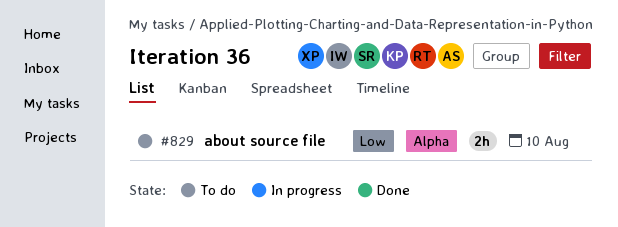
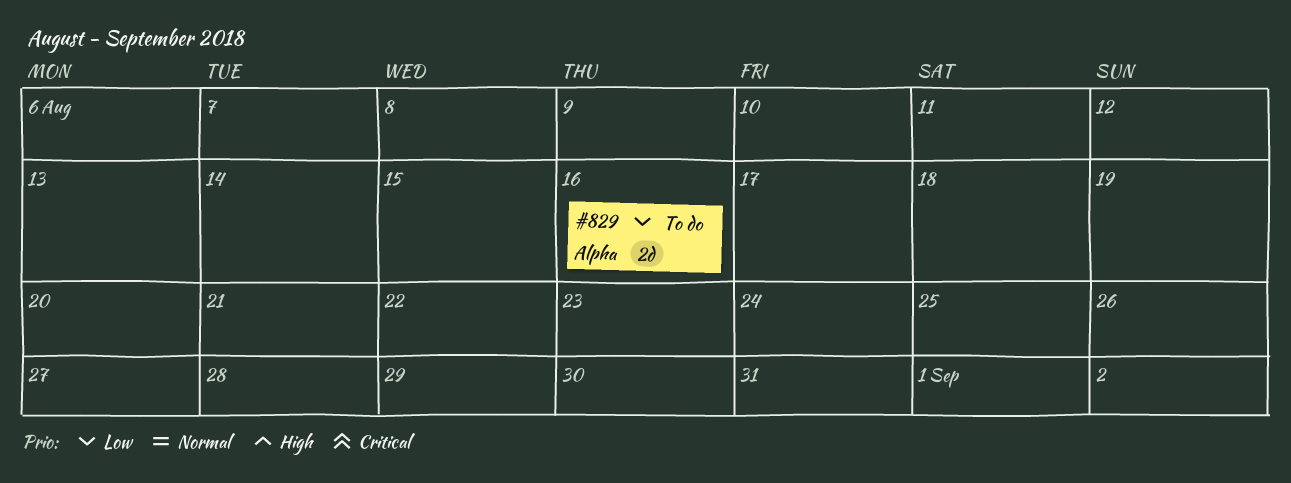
#829, estimate: 2h -> 2d
#829, due: Aug 10 -> Aug 16

